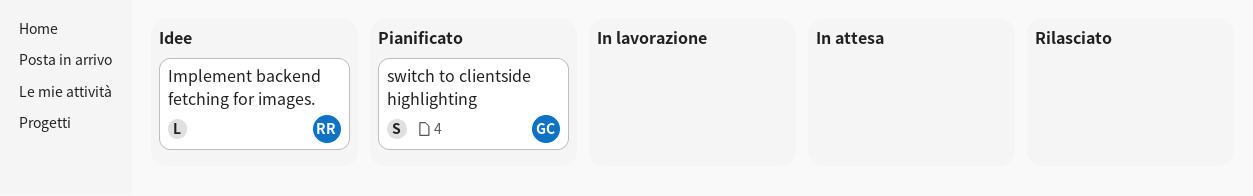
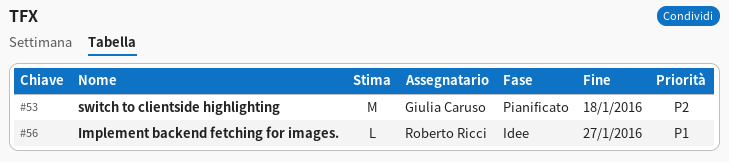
switch to clientside highlighting, estimate: S -> M

